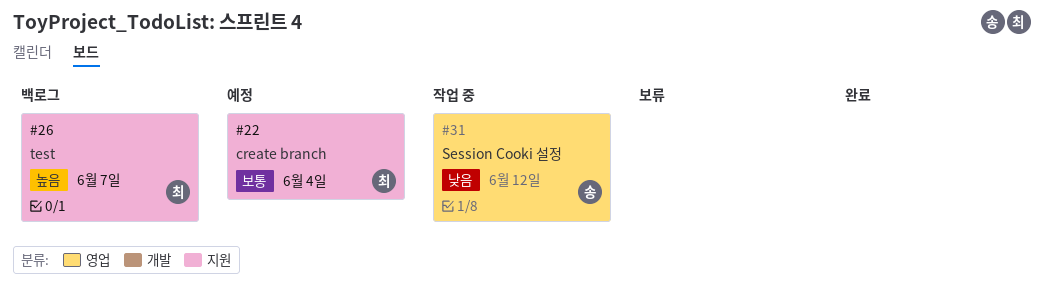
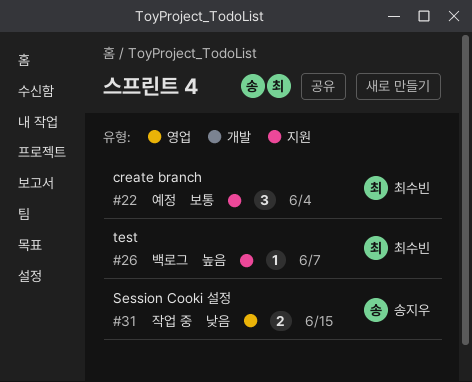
#31, due: Jun 12 -> Jun 15

